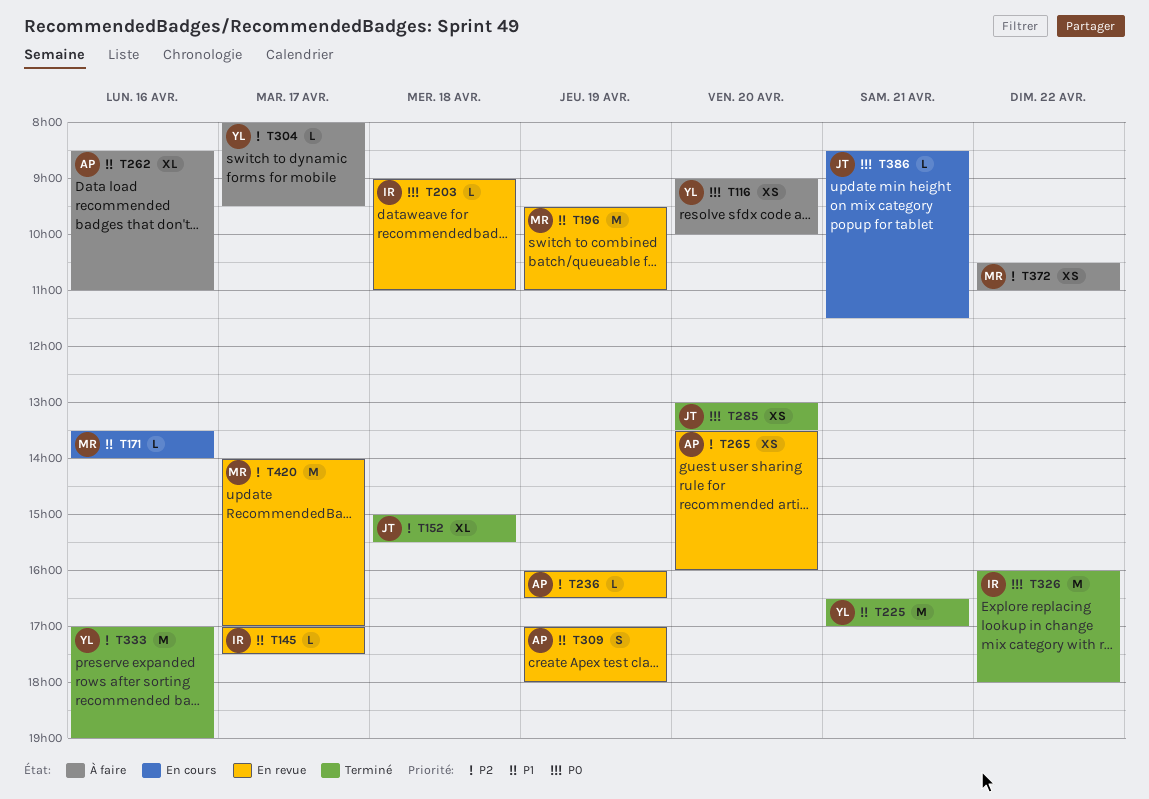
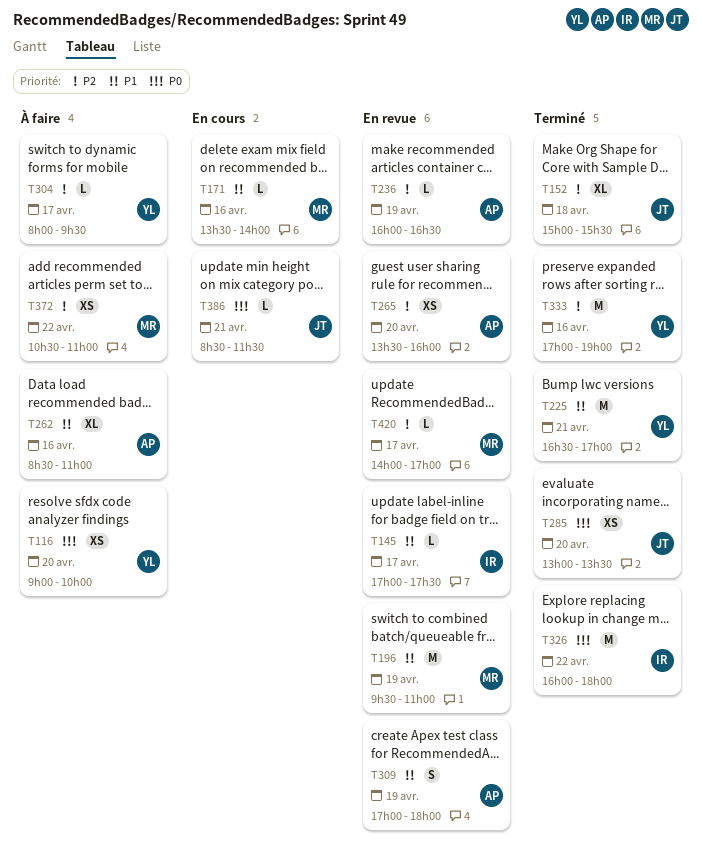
T203: present -> none
T420, estimate: M -> L

